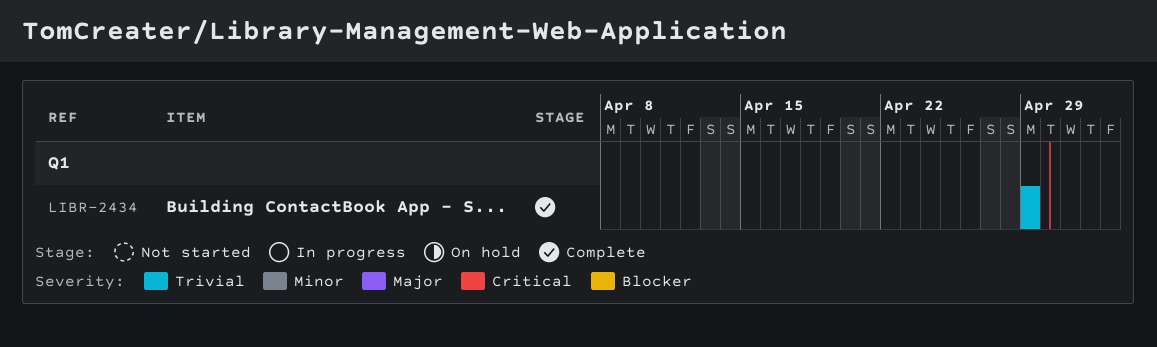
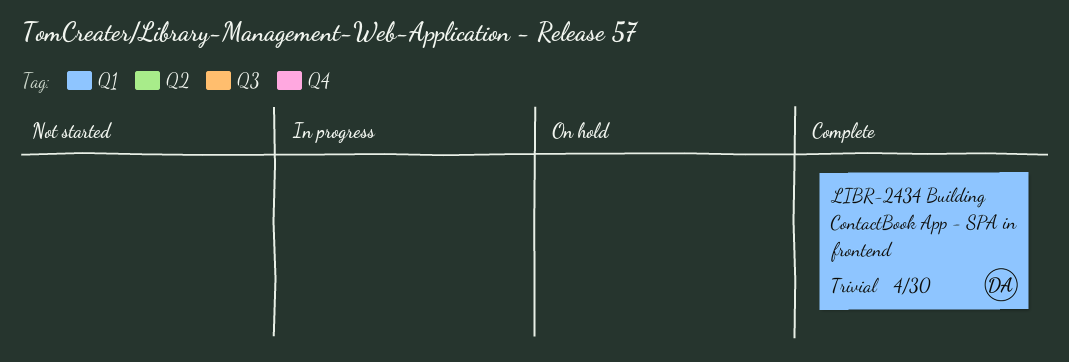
LIBR-2434, due: Apr 29 -> Apr 30

